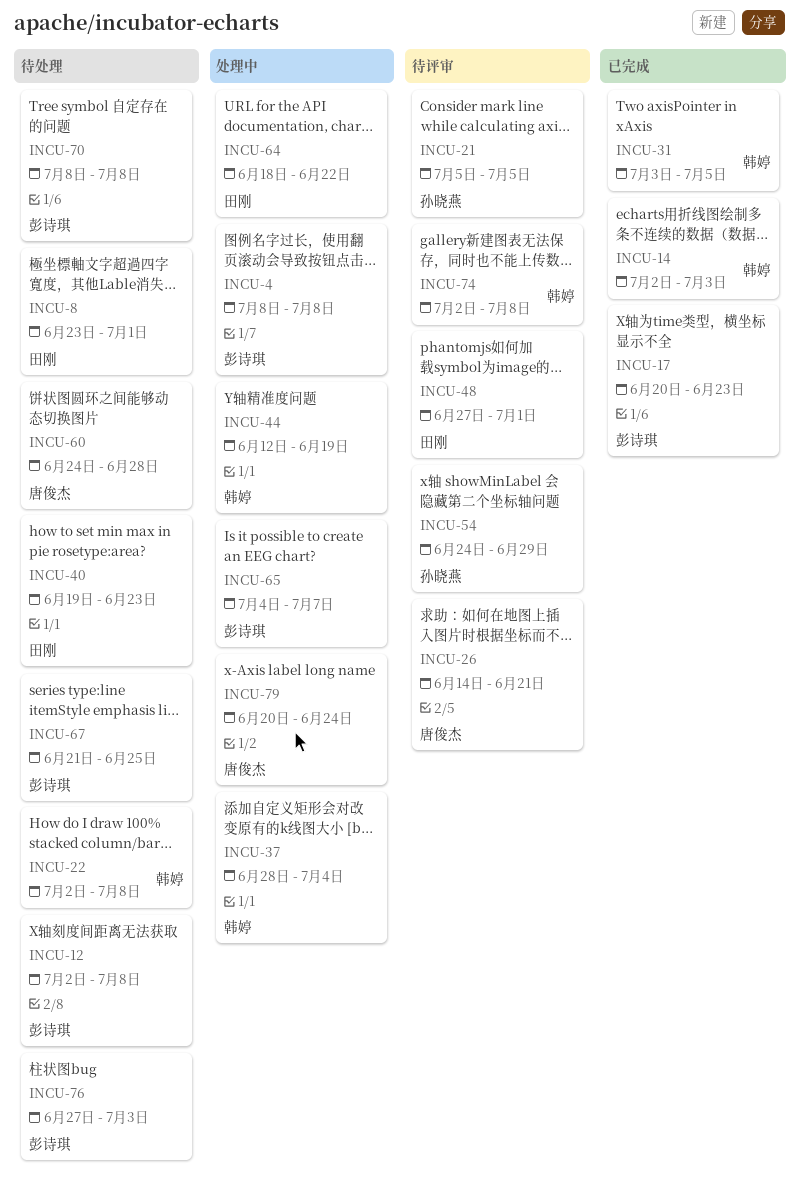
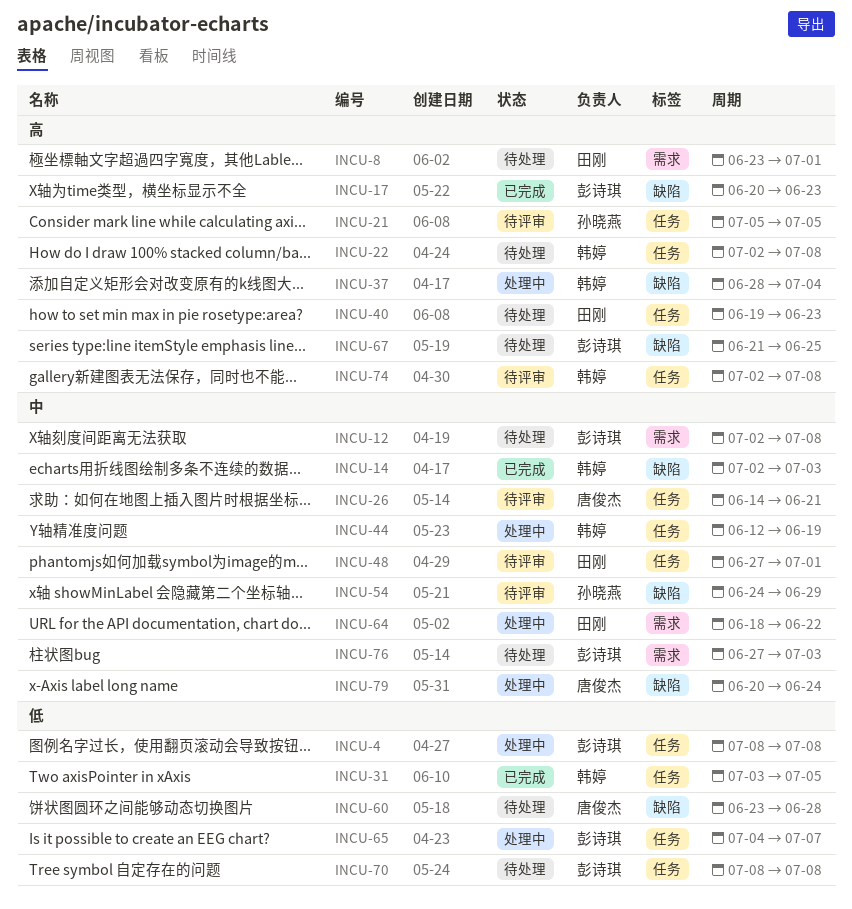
INCU-60, start: Jun 24 -> Jun 23

